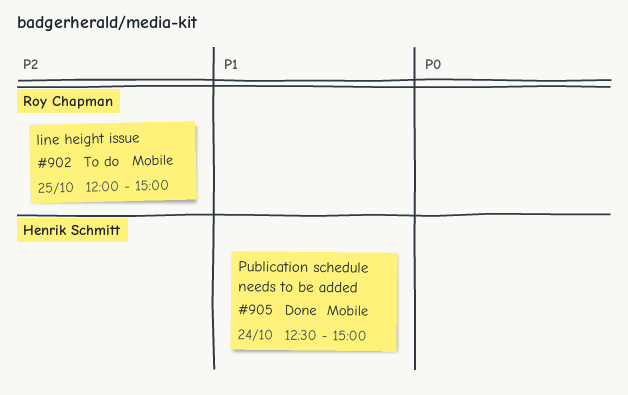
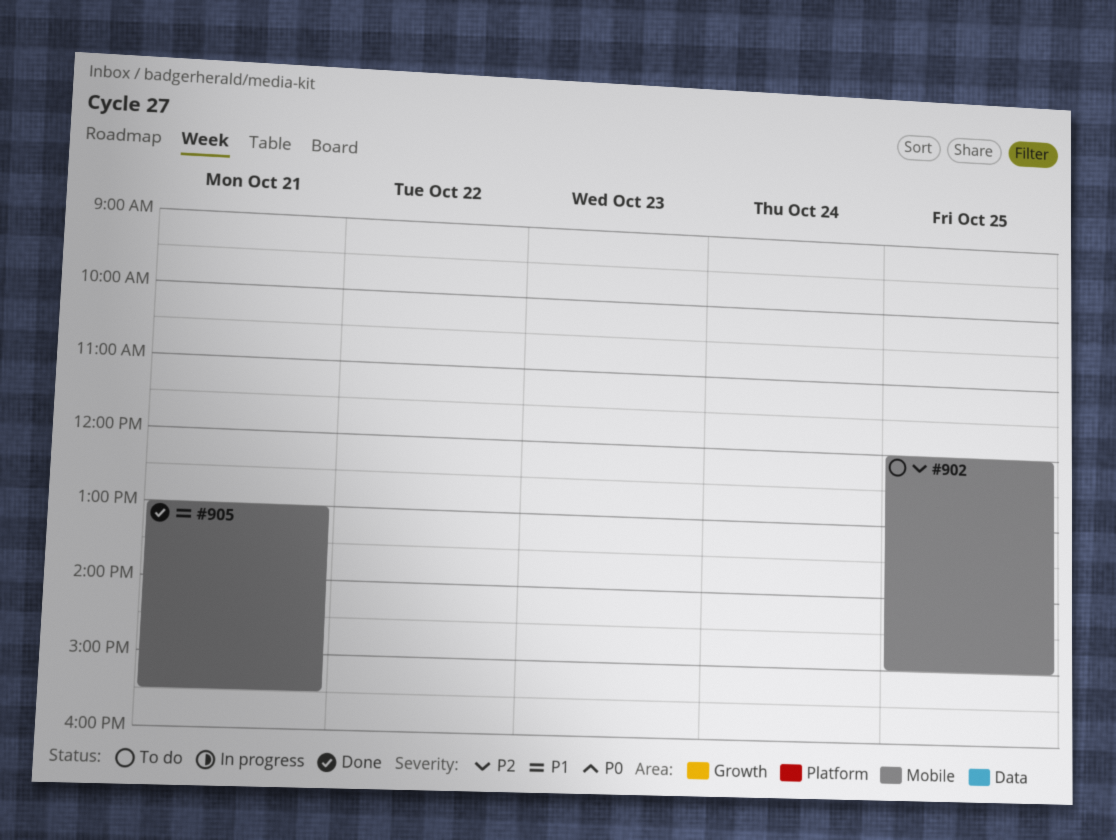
#905, day: Oct 24 -> Oct 21
#905, begins: 12:30 -> 13:00
#905, ends: 15:00 -> 15:30

